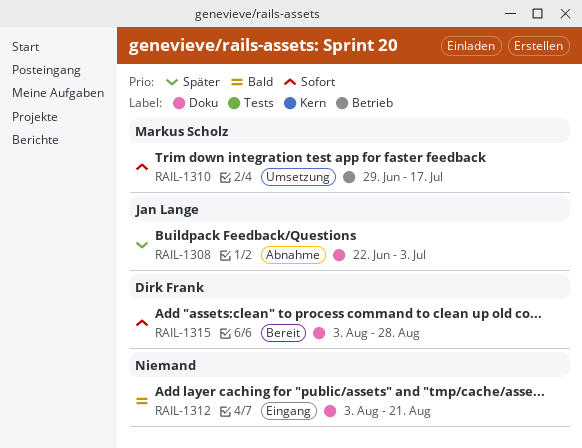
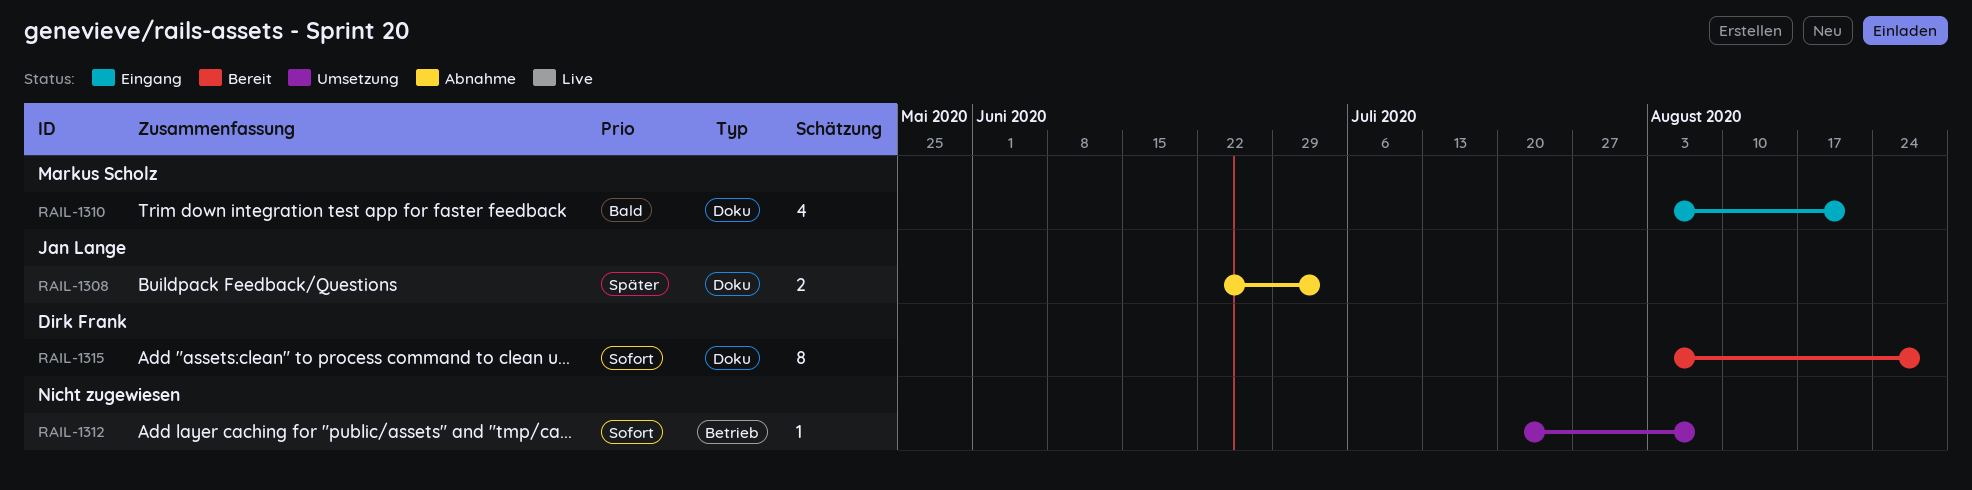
RAIL-1310, status: Umsetzung -> Eingang
RAIL-1310, priority: Sofort -> Bald
RAIL-1310, label: Betrieb -> Doku
RAIL-1310, start: Jun 29 -> Aug 3
RAIL-1310, due: Jul 17 -> Aug 21
RAIL-1312, status: Eingang -> Umsetzung
RAIL-1312, priority: Bald -> Sofort
RAIL-1312, label: Doku -> Betrieb
RAIL-1312, start: Aug 3 -> Jul 20
RAIL-1312, due: Aug 21 -> Aug 7

